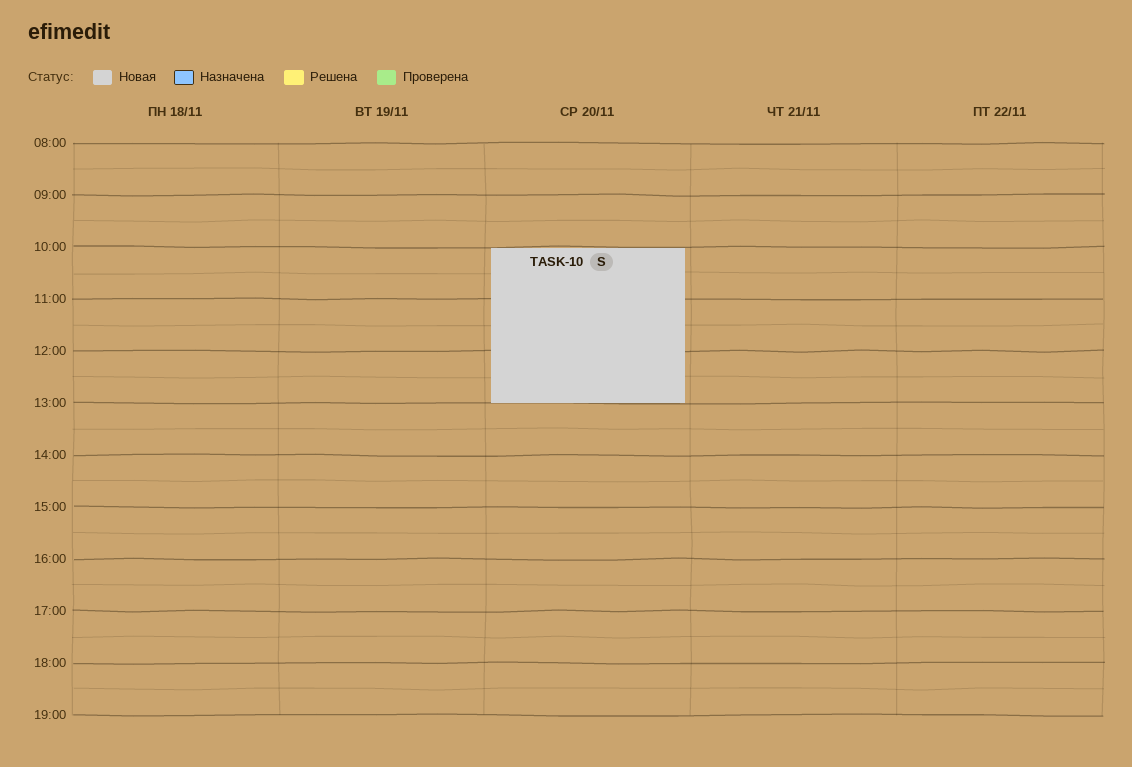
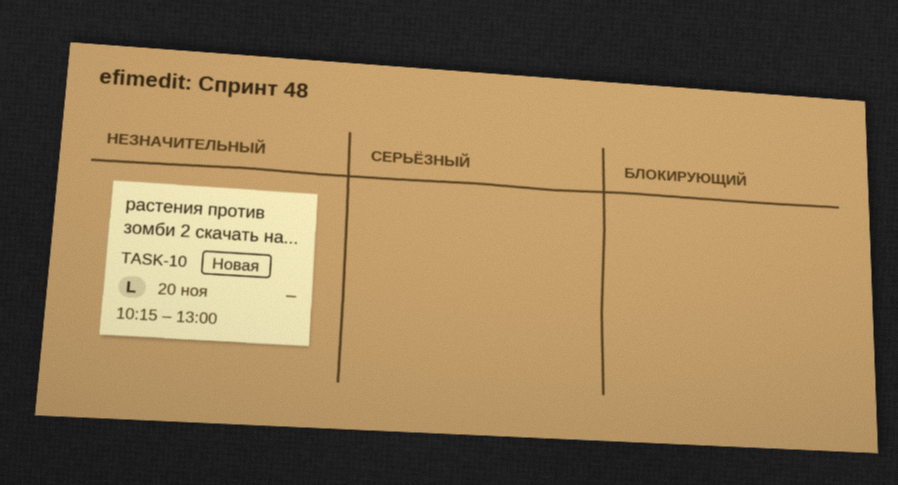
TASK-10, estimate: S -> L
TASK-10, begins: 10:00 -> 10:15

